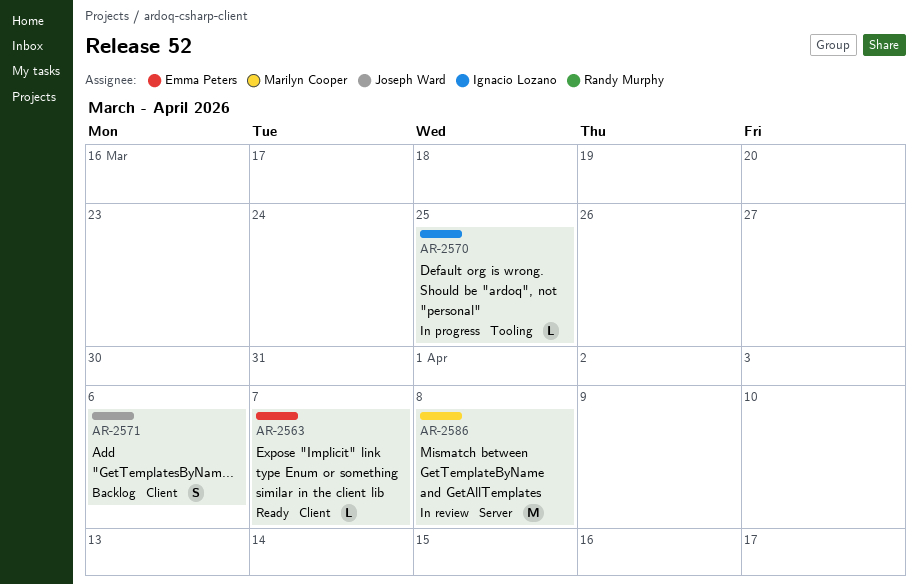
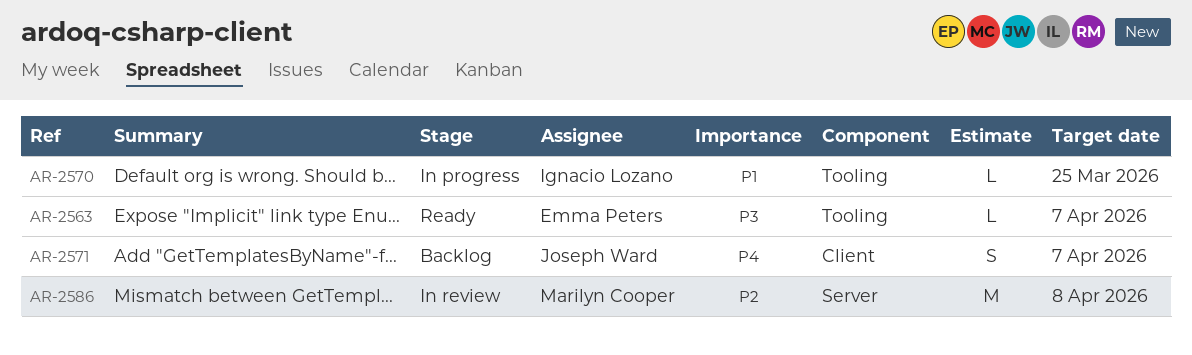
AR-2563, label: Client -> Tooling
AR-2571, due: Apr 6 -> Apr 7

